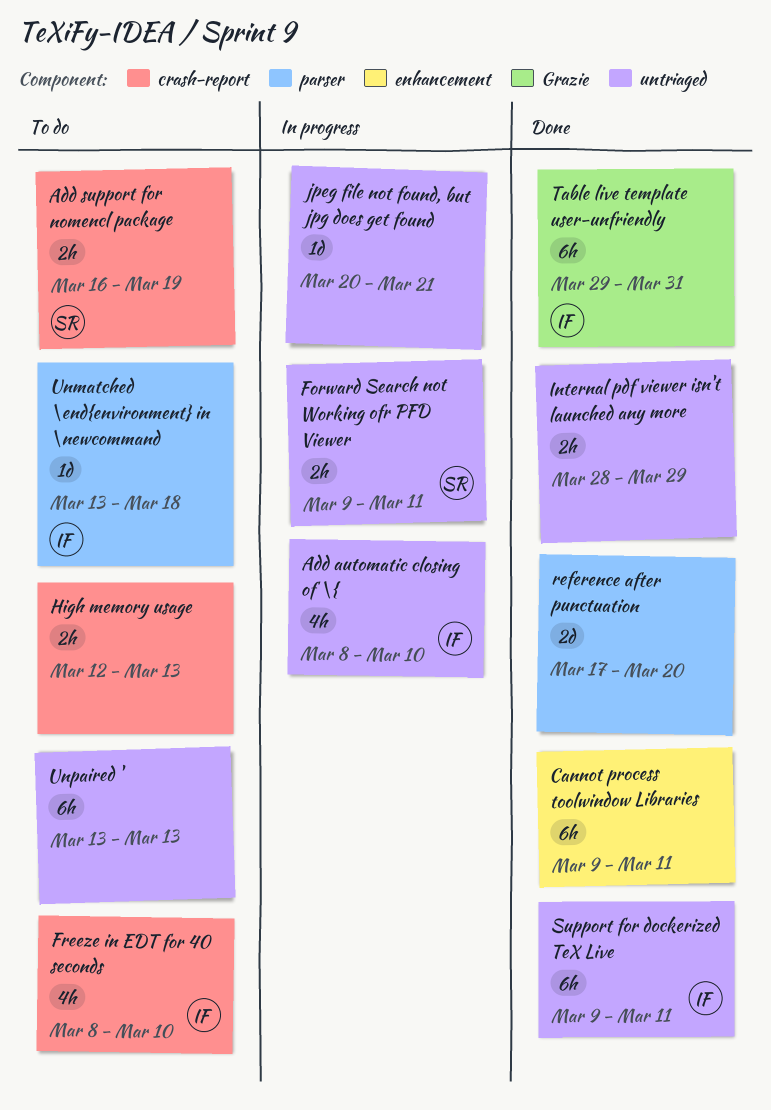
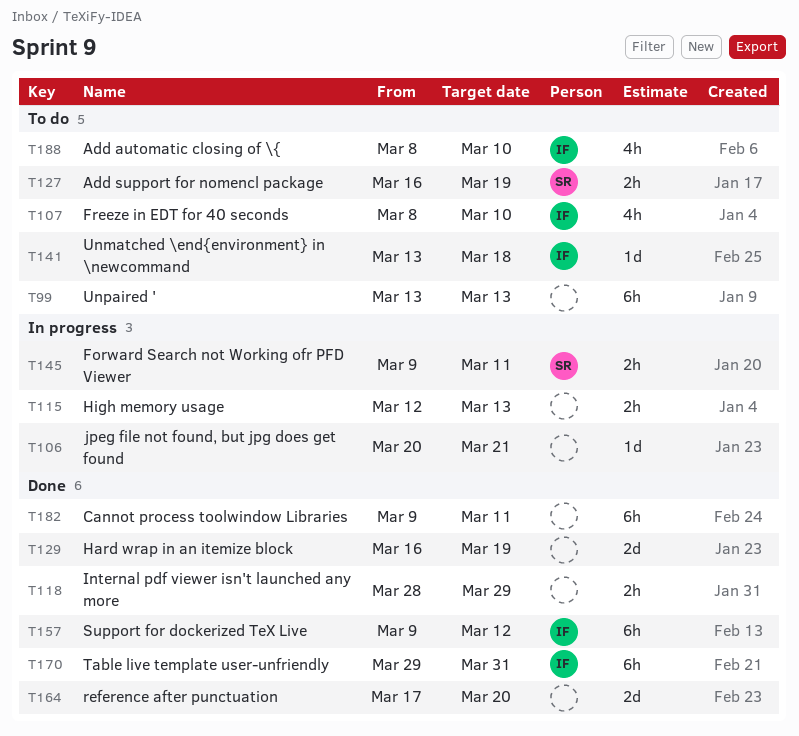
Add automatic closing of \{, status: In progress -> To do
Hard wrap in an itemize block: none -> present
High memory usage, status: To do -> In progress
Support for dockerized TeX Live, due: Mar 11 -> Mar 12

